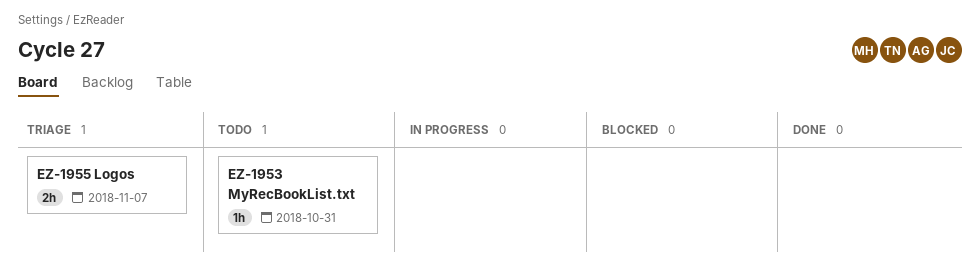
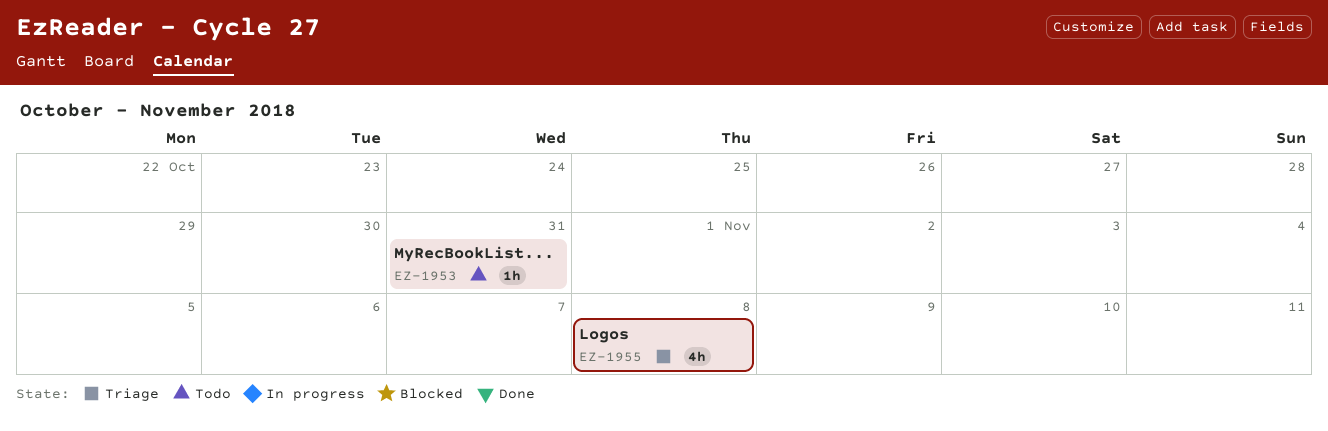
EZ-1955, estimate: 2h -> 4h
EZ-1955, due: Nov 7 -> Nov 8

